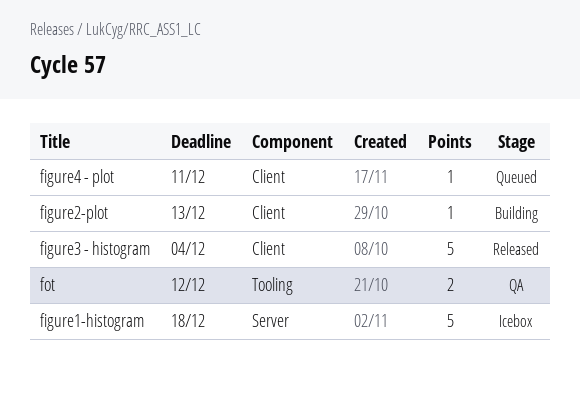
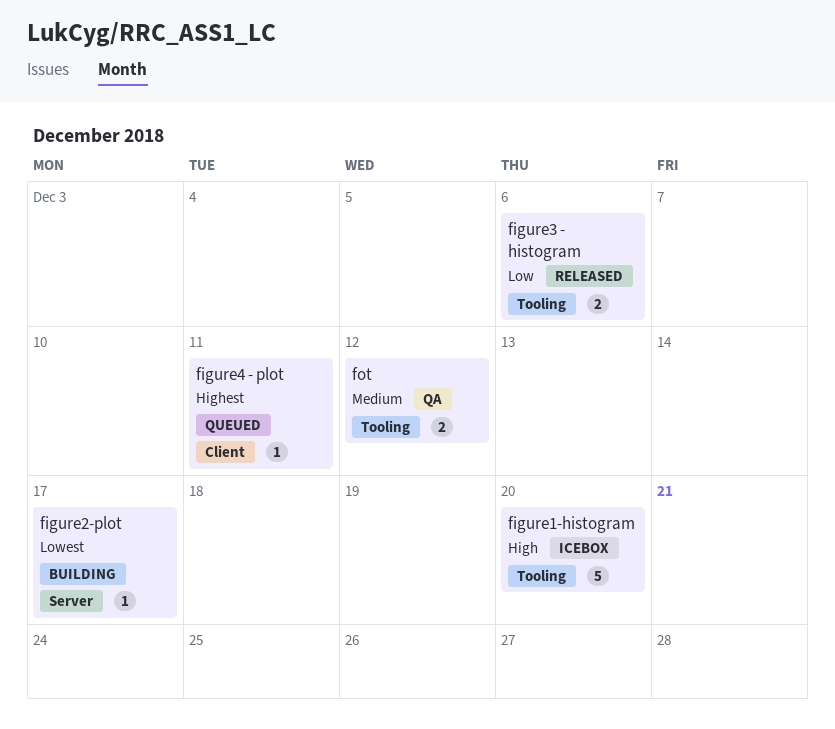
figure1-histogram, label: Server -> Tooling
figure1-histogram, due: Dec 18 -> Dec 20
figure2-plot, label: Client -> Server
figure2-plot, due: Dec 13 -> Dec 17
figure3 - histogram, label: Client -> Tooling
figure3 - histogram, estimate: 5 -> 2
figure3 - histogram, due: Dec 4 -> Dec 6

